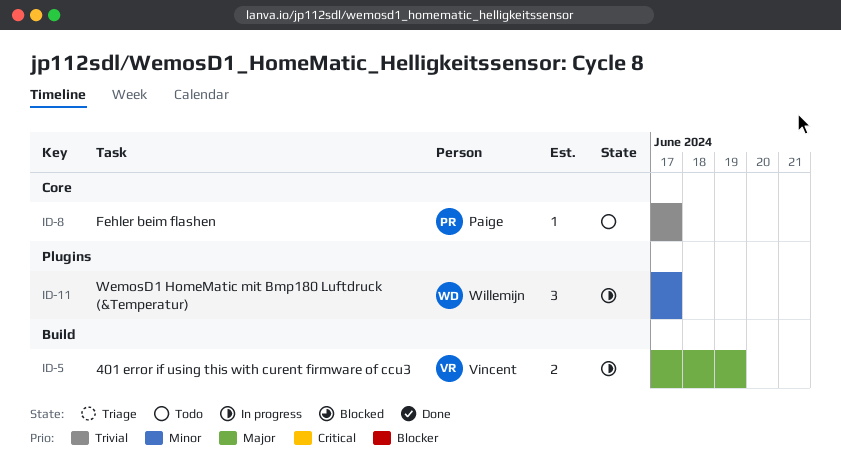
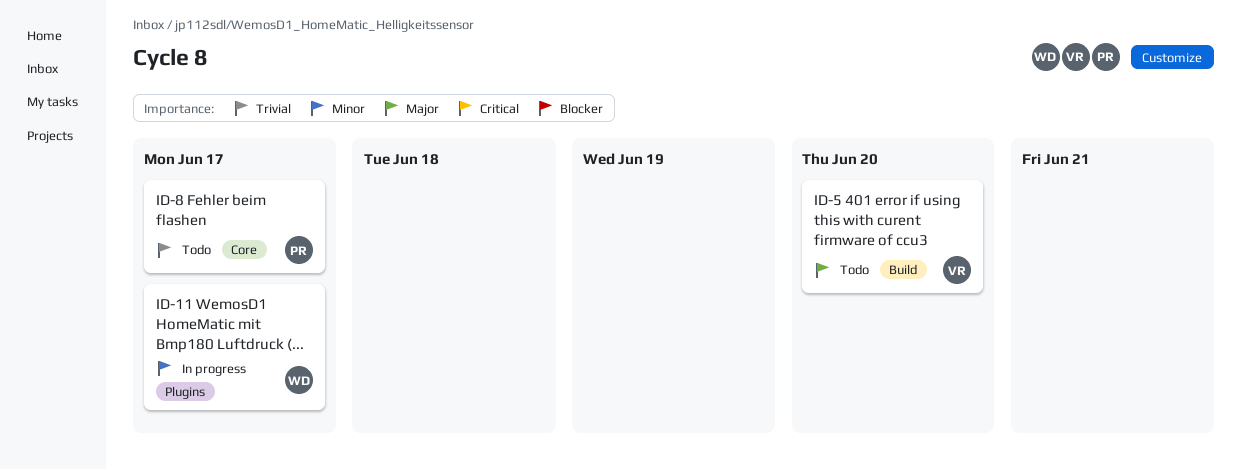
ID-5, status: In progress -> Todo
ID-5, due: Jun 19 -> Jun 20

